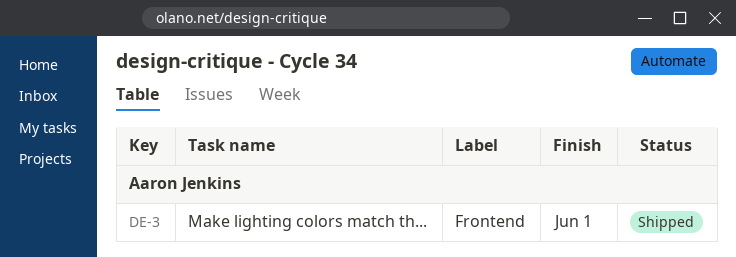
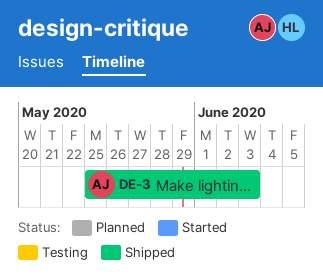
DE-3, due: Jun 1 -> Jun 3

